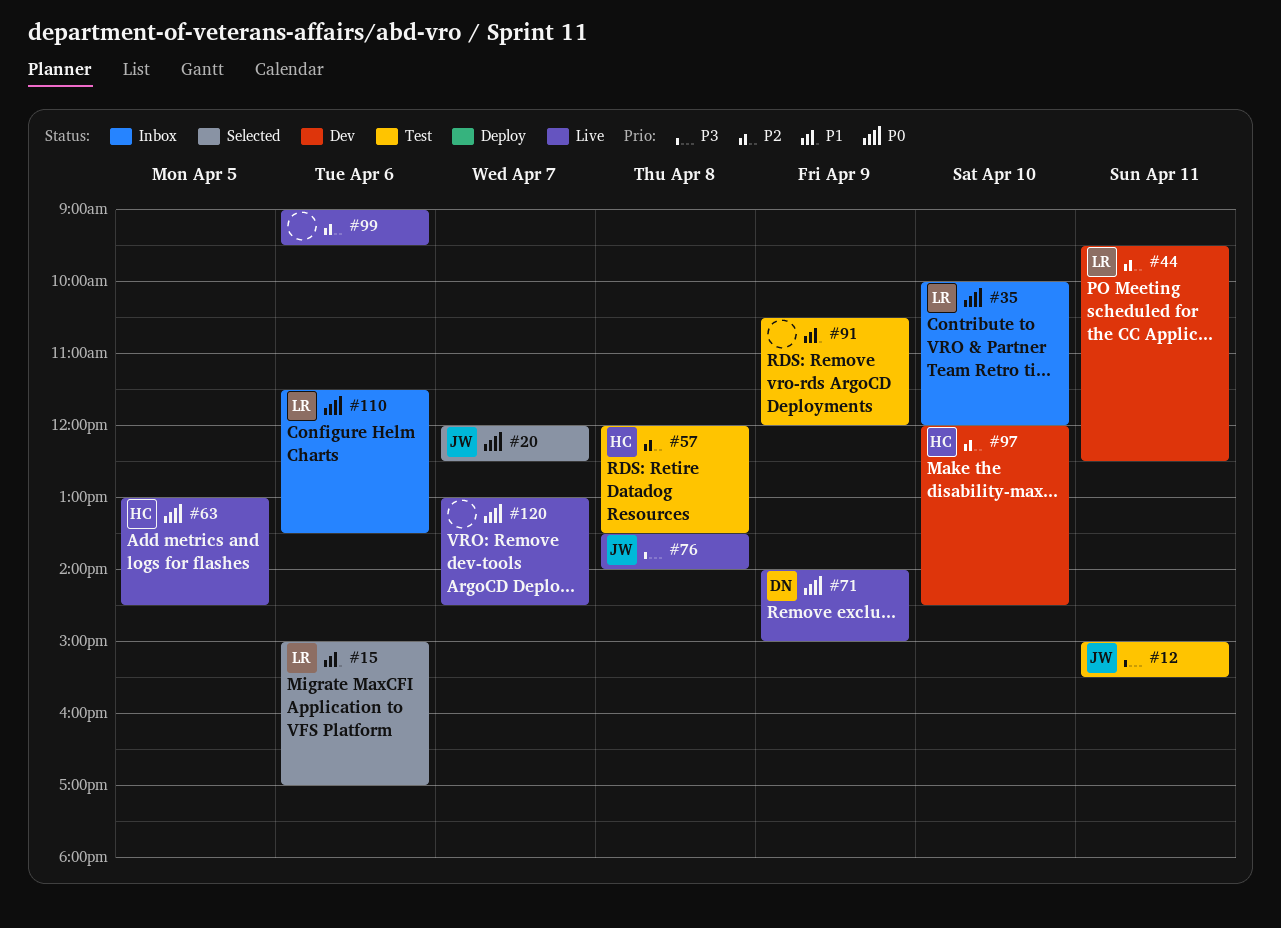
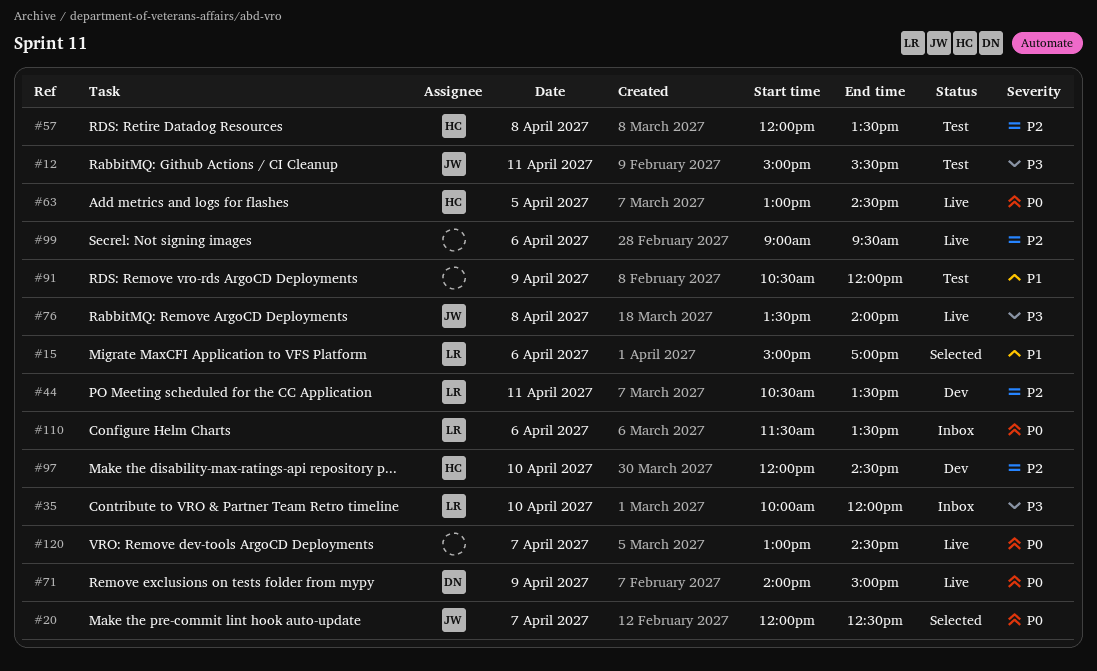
#35, priority: P0 -> P3
#44, begins: 09:30 -> 10:30
#44, ends: 12:30 -> 13:30

